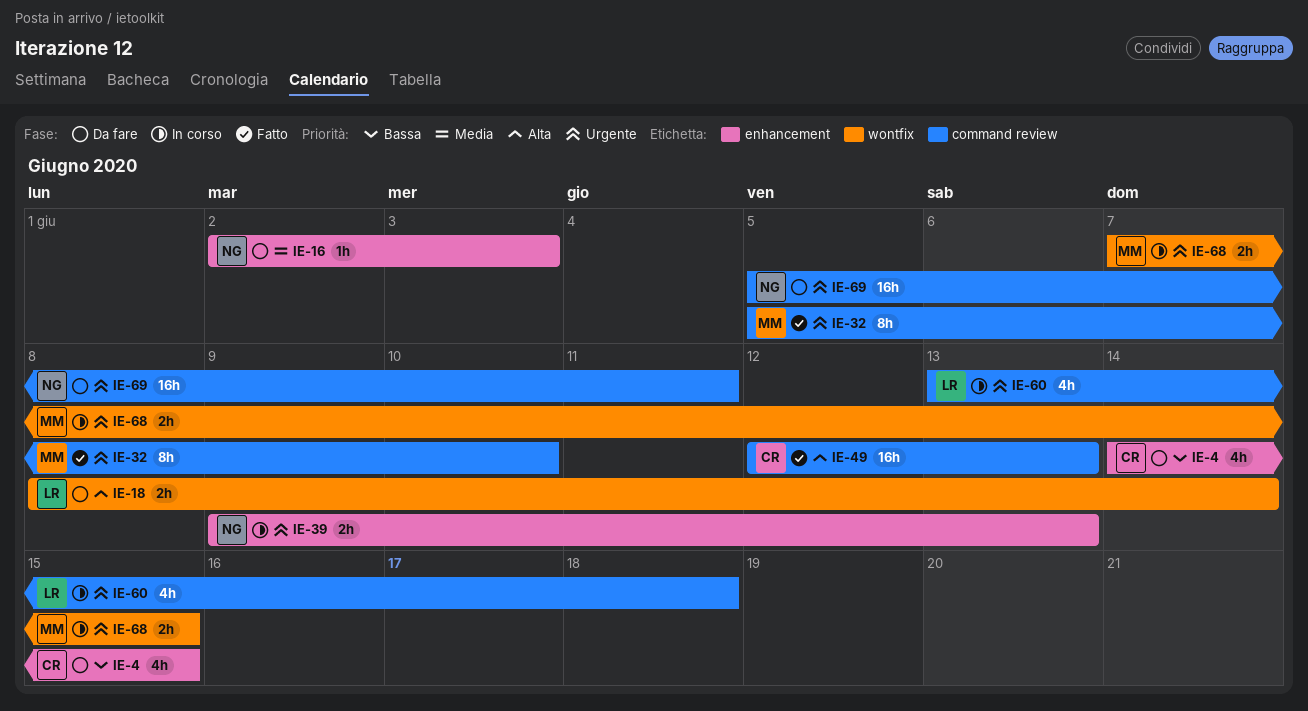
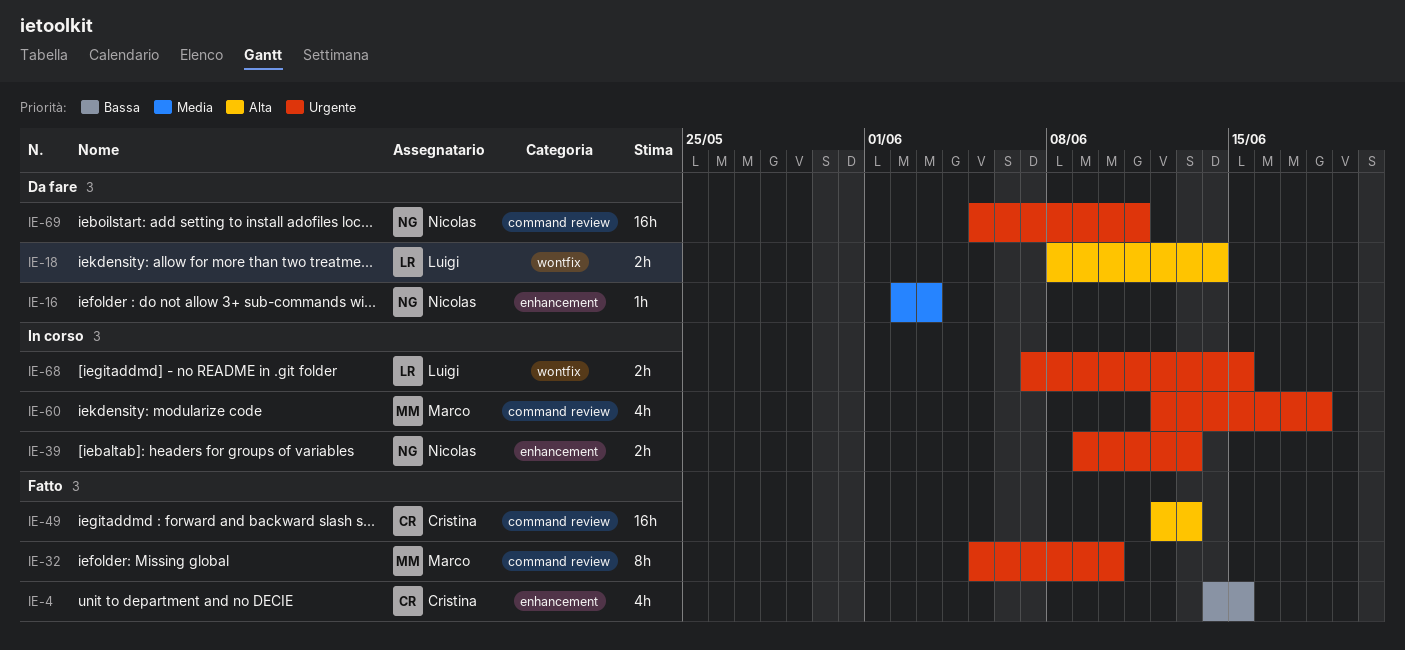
IE-4, status: Da fare -> Fatto
IE-60, owner: Luigi -> Marco
IE-60, start: Jun 13 -> Jun 12
IE-68, owner: Marco -> Luigi

